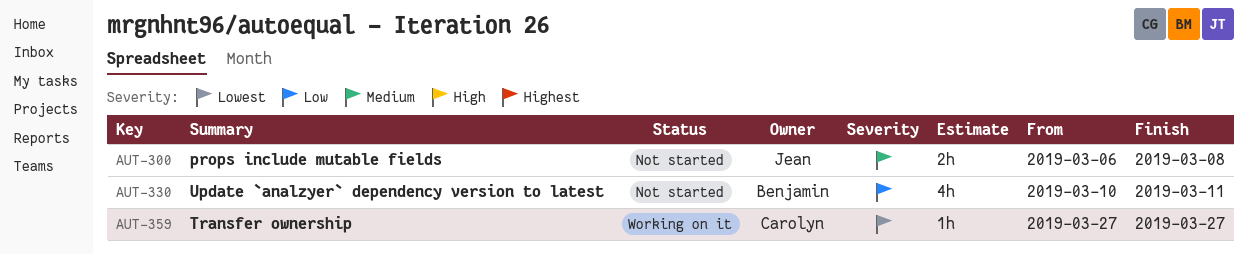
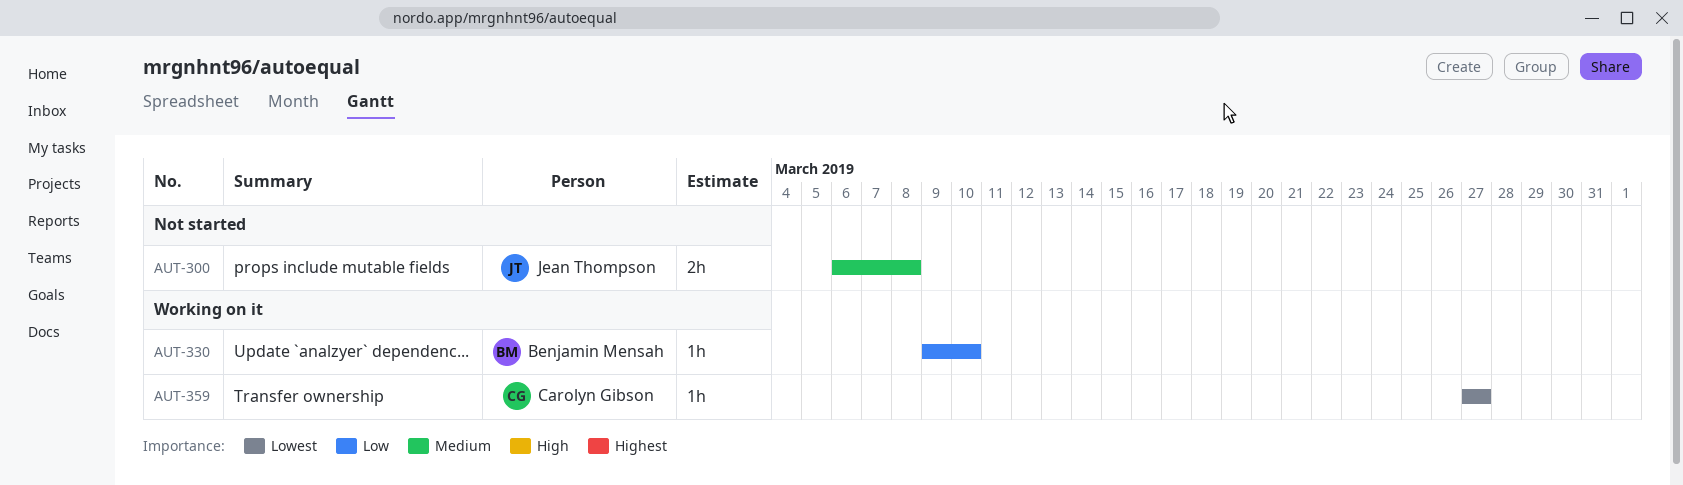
AUT-330, status: Not started -> Working on it
AUT-330, estimate: 4h -> 1h
AUT-330, start: Mar 10 -> Mar 9
AUT-330, due: Mar 11 -> Mar 10

